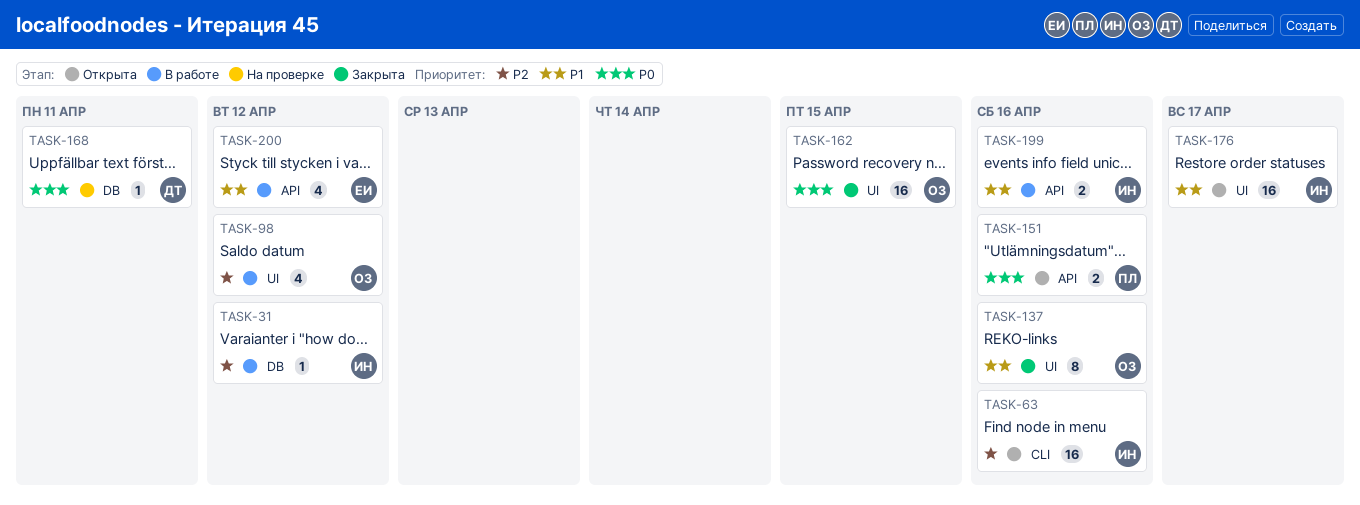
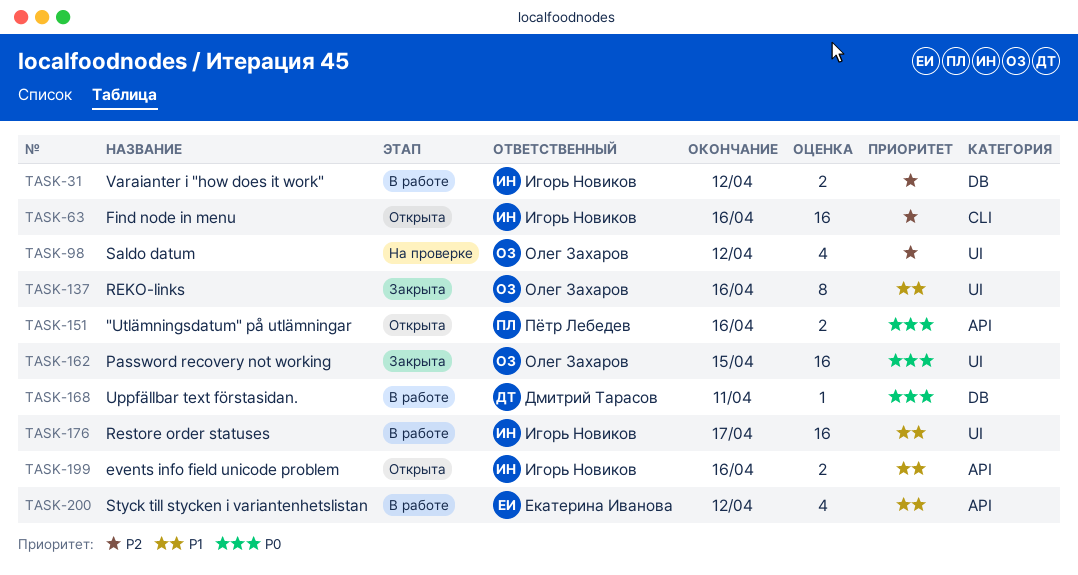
TASK-31, estimate: 1 -> 2
TASK-98, status: В работе -> На проверке
TASK-168, status: На проверке -> В работе
TASK-176, status: Открыта -> В работе
TASK-199, status: В работе -> Открыта

